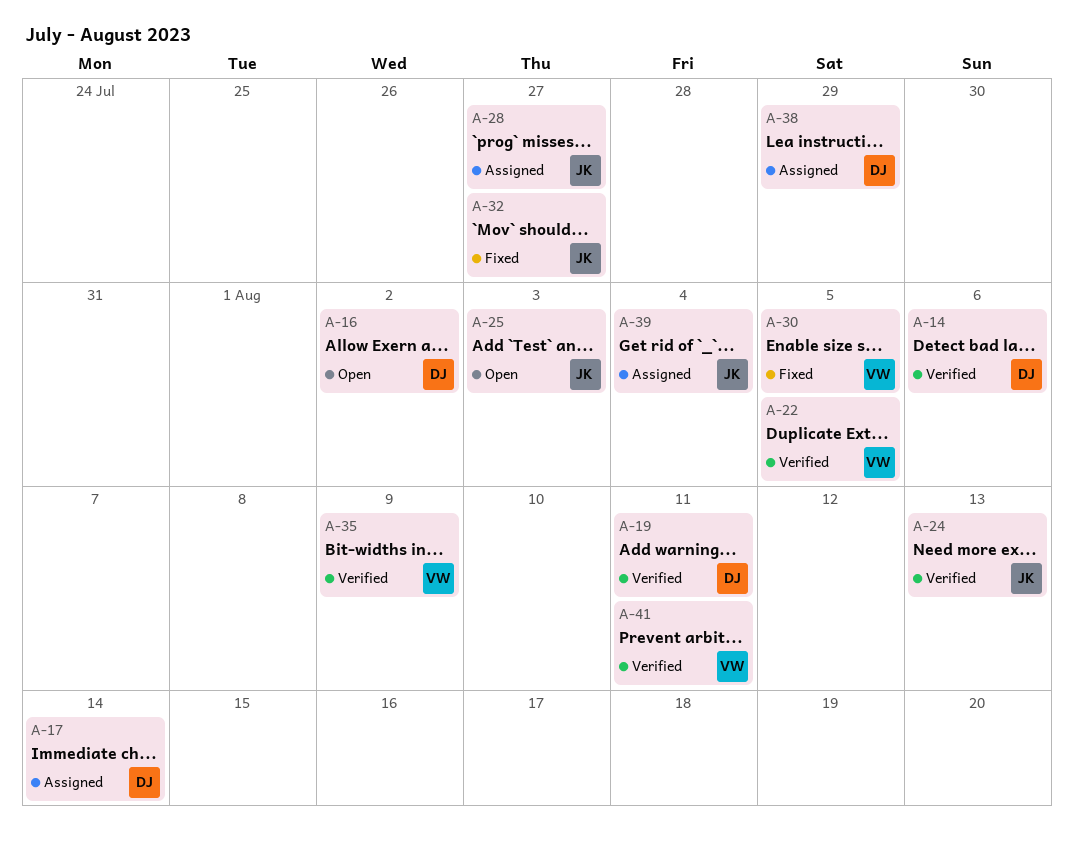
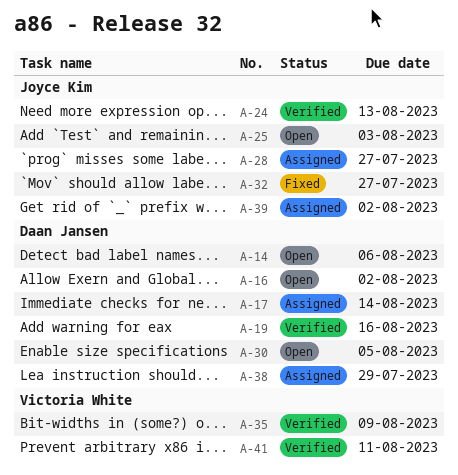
A-14, status: Verified -> Open
A-19, due: Aug 11 -> Aug 16
A-22: present -> none
A-30, status: Fixed -> Open
A-30, owner: Victoria White -> Daan Jansen
A-39, due: Aug 4 -> Aug 2

